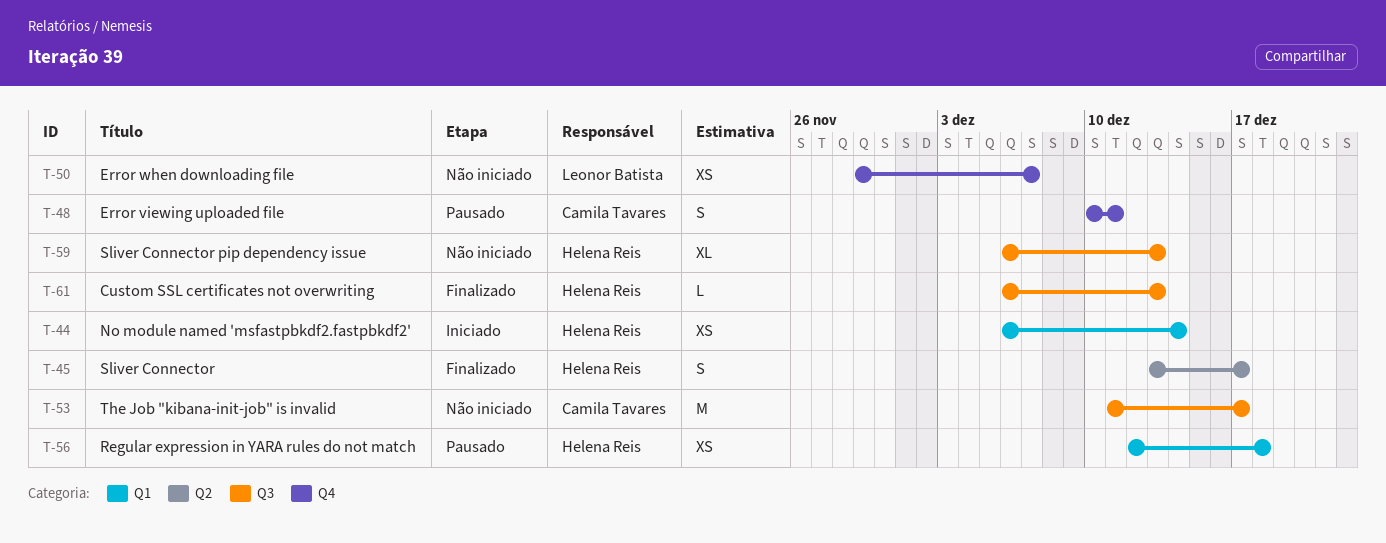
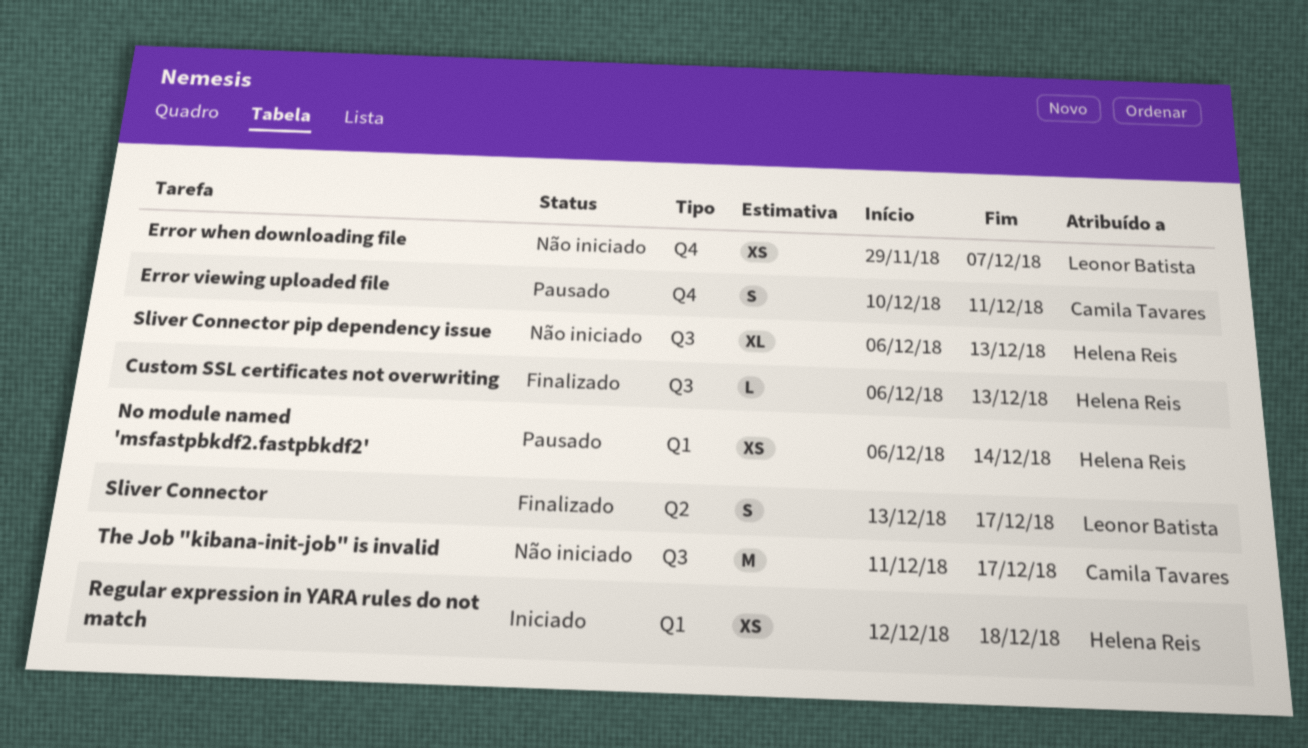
No module named 'msfastpbkdf2.fastpbkdf2', status: Iniciado -> Pausado
Regular expression in YARA rules do not match, status: Pausado -> Iniciado
Sliver Connector, owner: Helena Reis -> Leonor Batista

